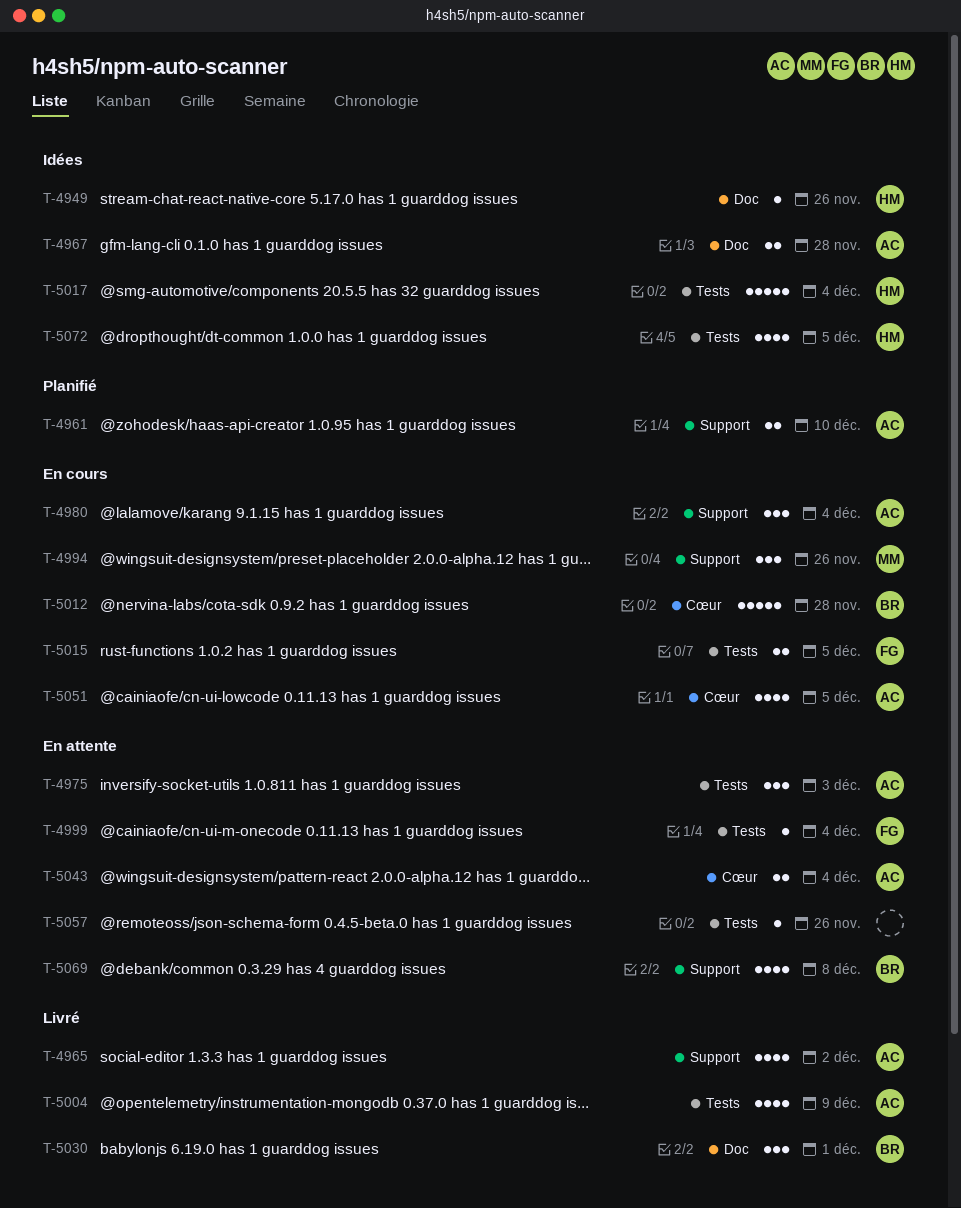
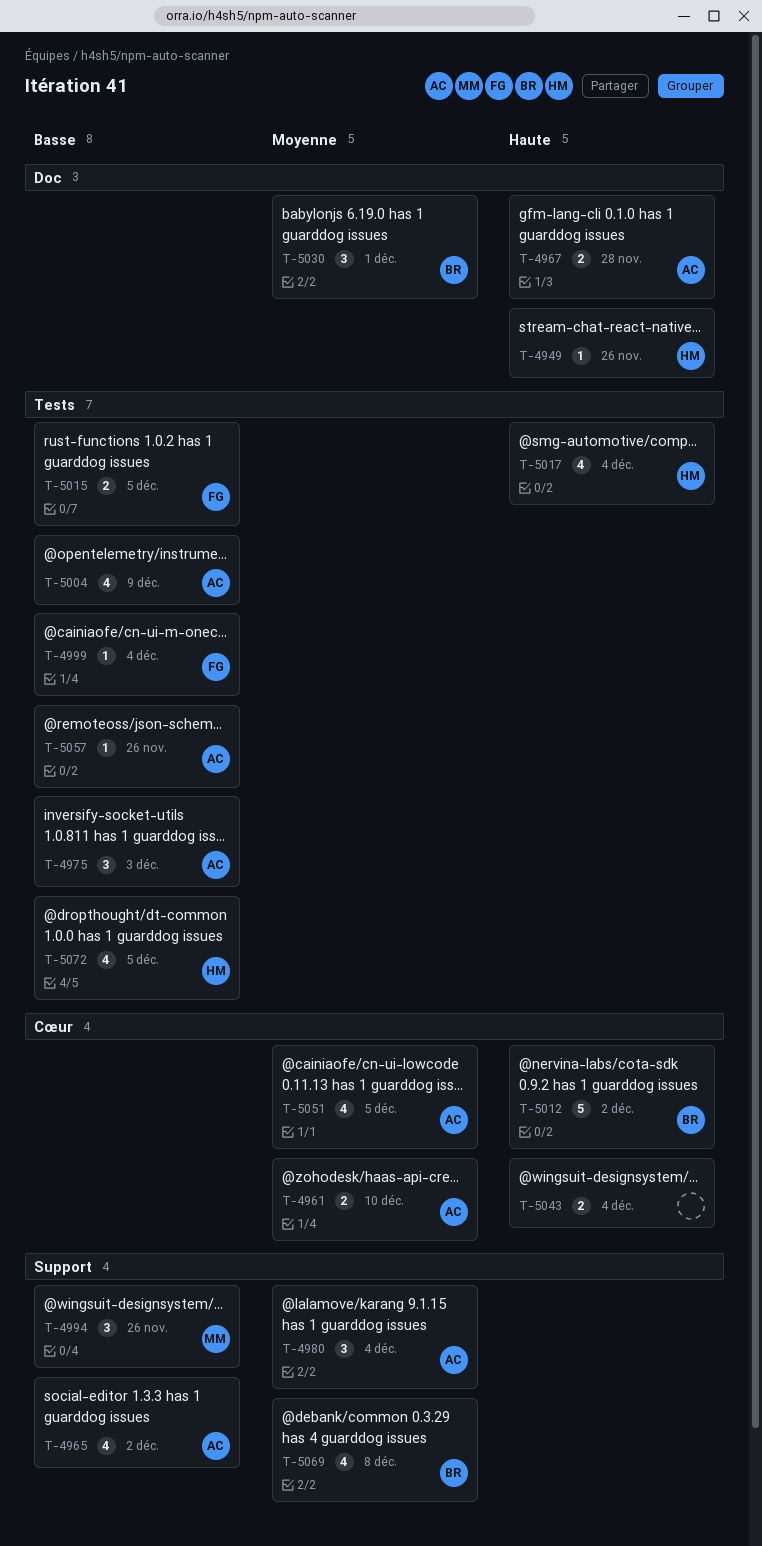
T-4961, label: Support -> Cœur
T-5012, due: Nov 28 -> Dec 2
T-5017, estimate: 5 -> 4
T-5043, owner: AC -> none
T-5057, owner: none -> AC

